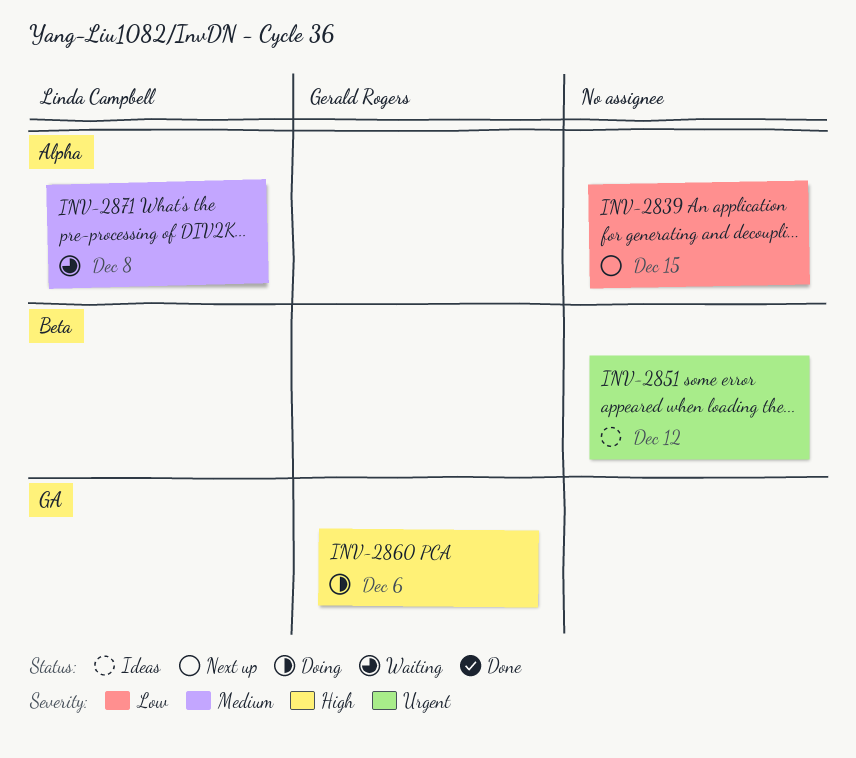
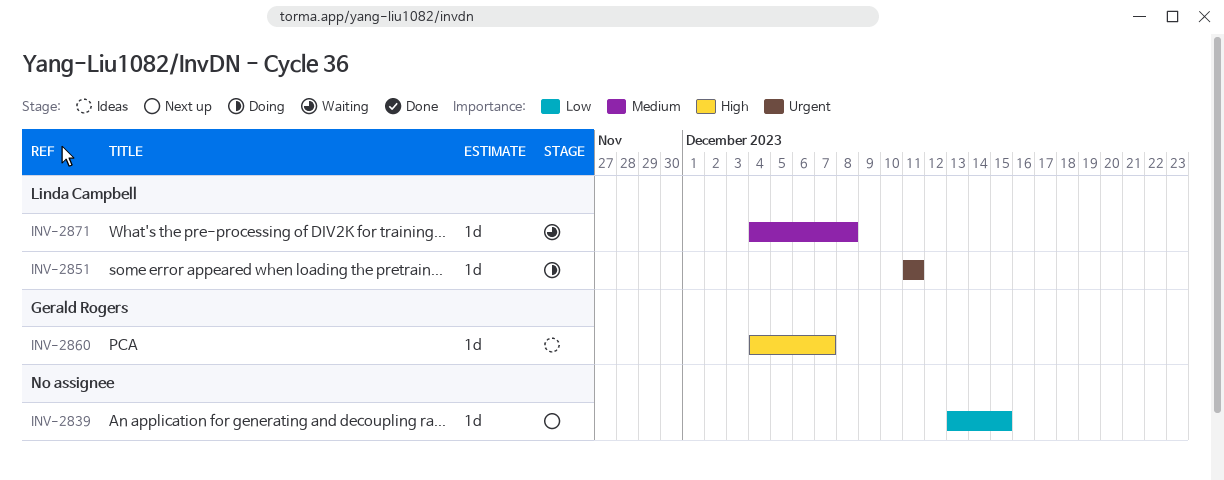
INV-2851, status: Ideas -> Doing
INV-2851, owner: none -> Linda Campbell
INV-2851, due: Dec 12 -> Dec 11
INV-2860, status: Doing -> Ideas
INV-2860, due: Dec 6 -> Dec 7

